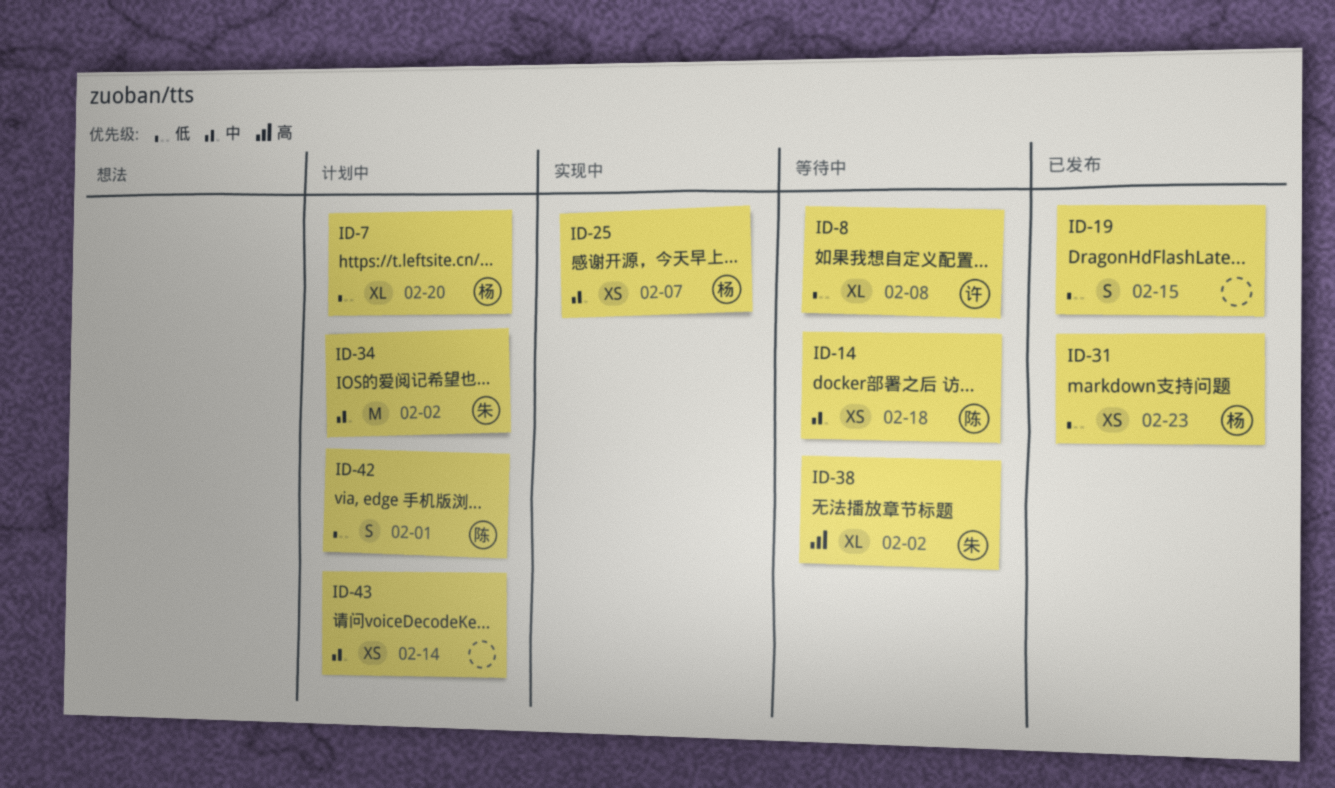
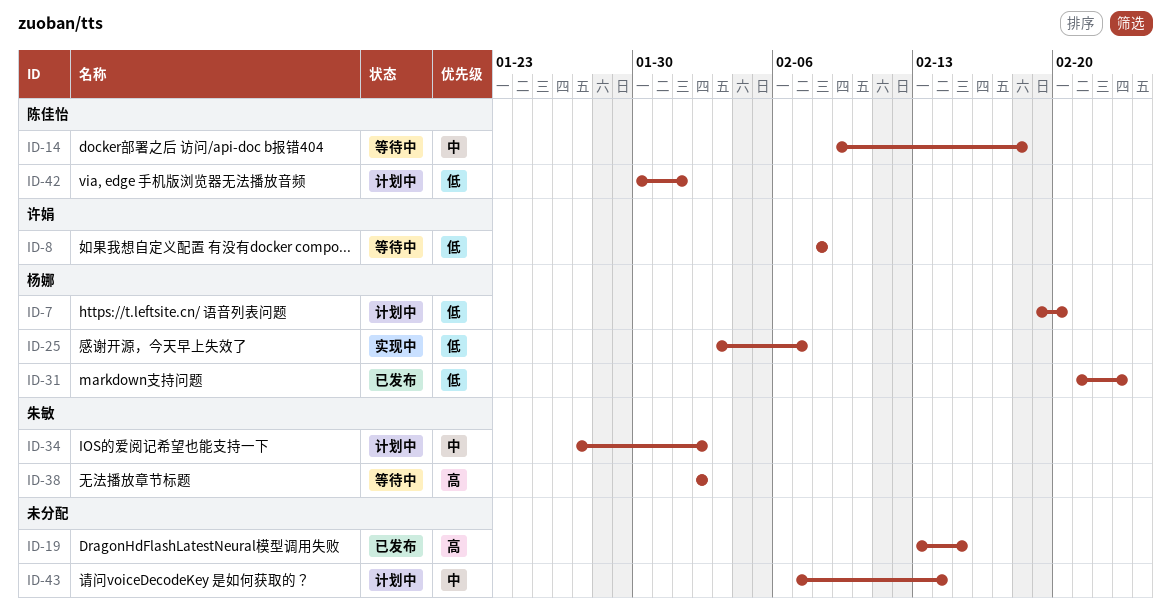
ID-19, priority: 低 -> 高
ID-25, priority: 中 -> 低

